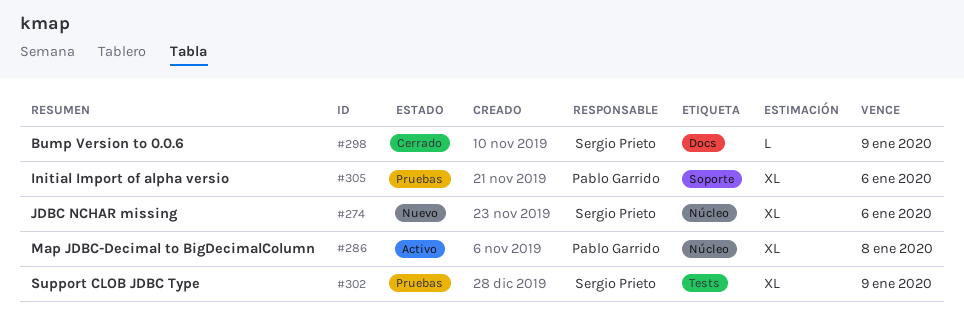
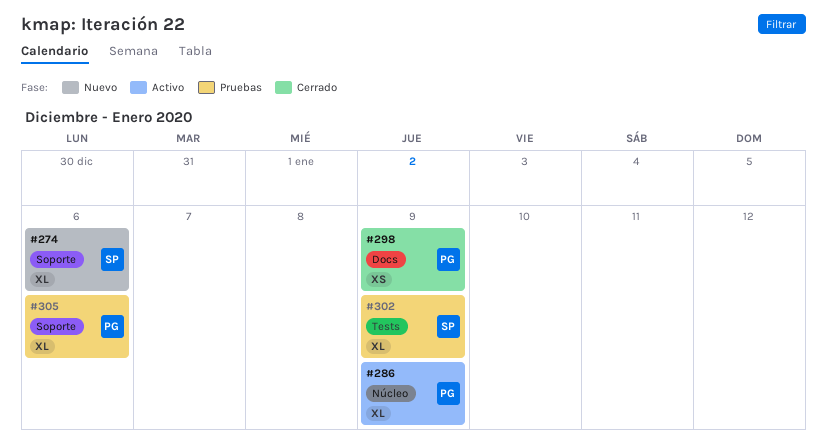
#274, label: Núcleo -> Soporte
#286, due: Jan 8 -> Jan 9
#298, owner: Sergio Prieto -> Pablo Garrido
#298, estimate: L -> XS

